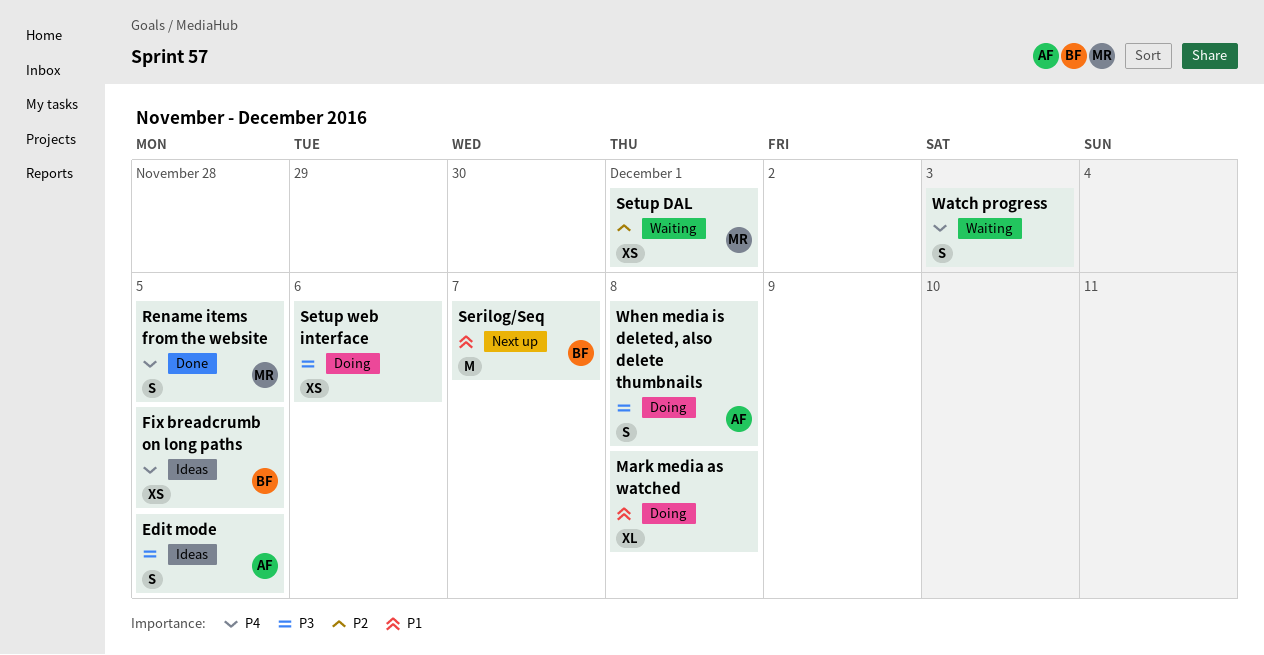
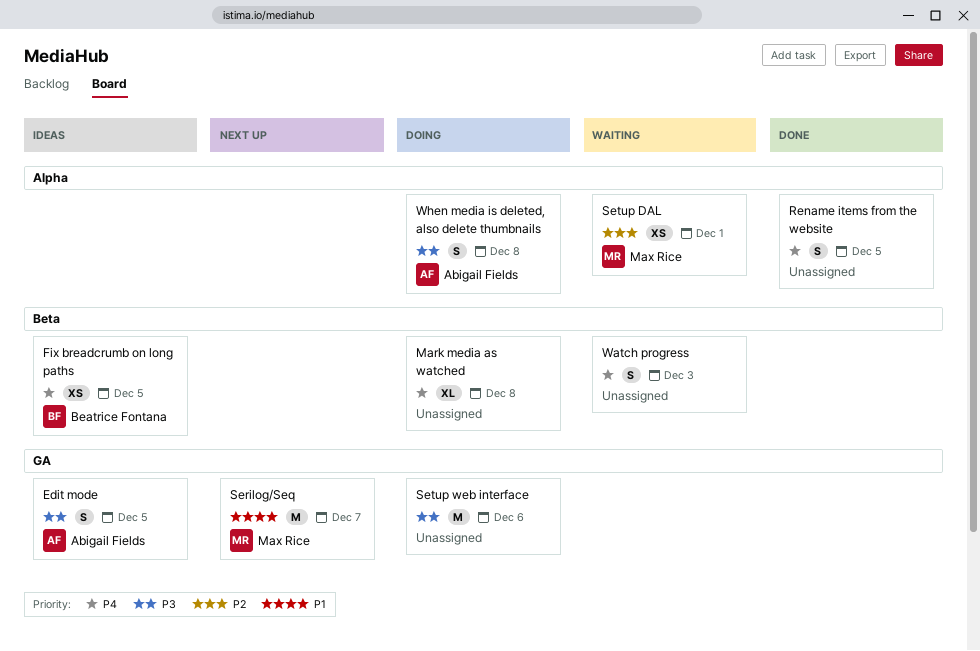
Mark media as watched, priority: P1 -> P4
Rename items from the website, owner: Max Rice -> none
Serilog/Seq, owner: Beatrice Fontana -> Max Rice
Setup web interface, estimate: XS -> M

